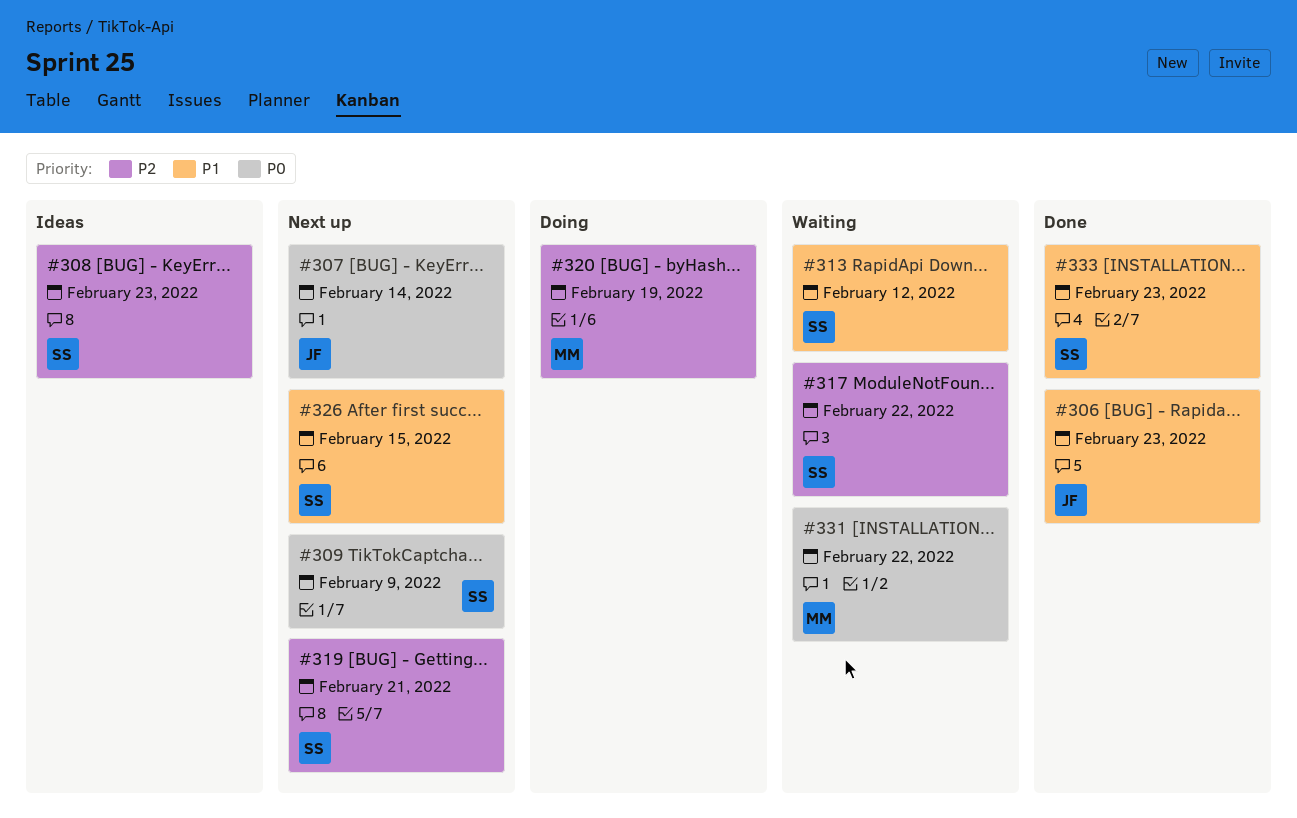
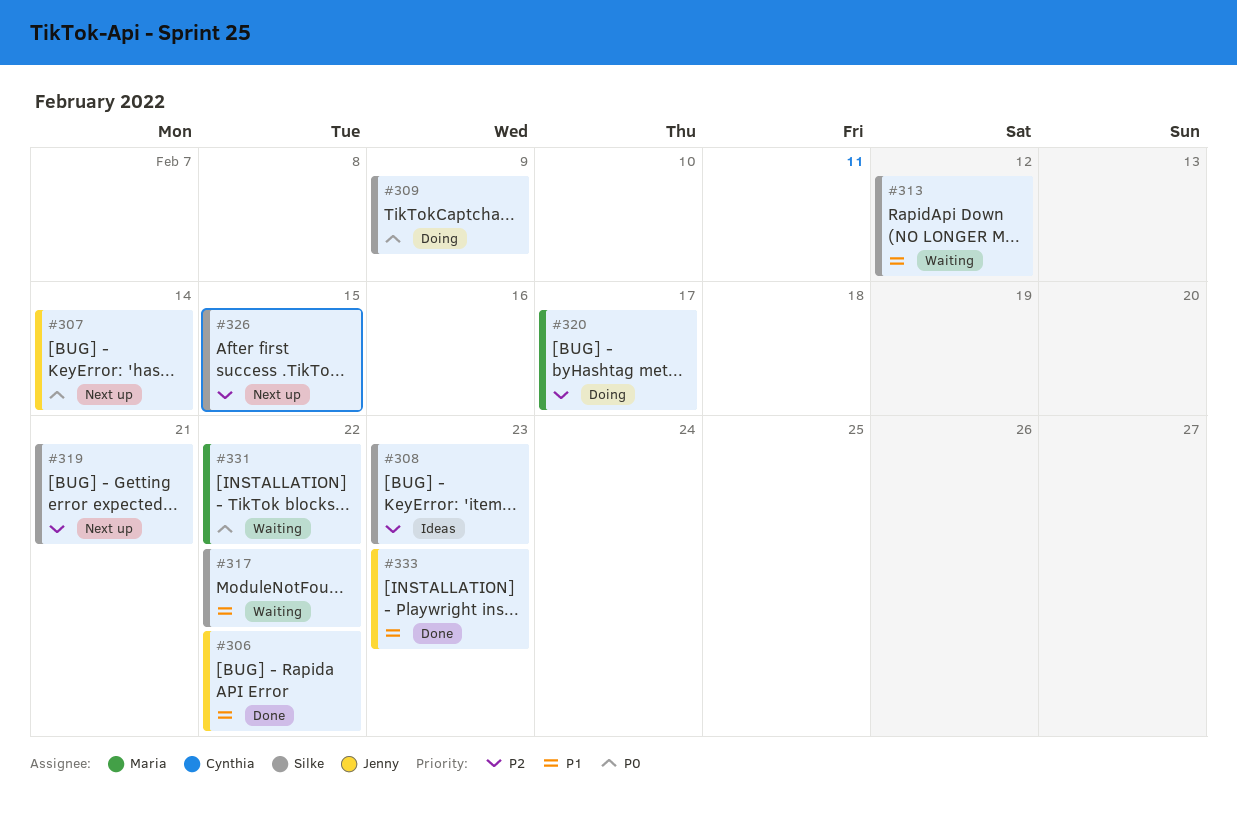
#306, due: Feb 23 -> Feb 22
#309, status: Next up -> Doing
#317, priority: P2 -> P1
#320, due: Feb 19 -> Feb 17
#326, priority: P1 -> P2
#333, owner: Silke -> Jenny

